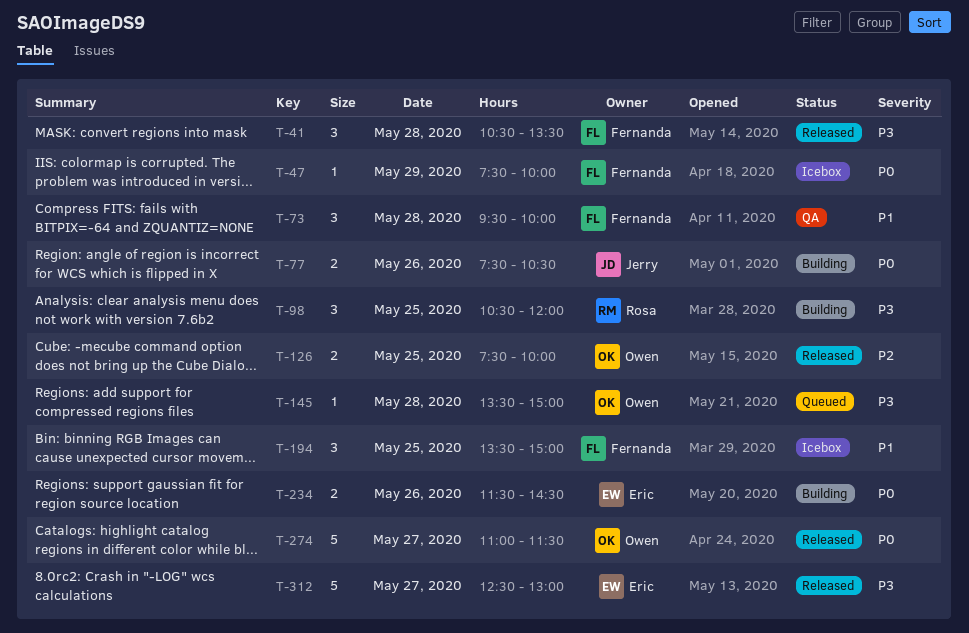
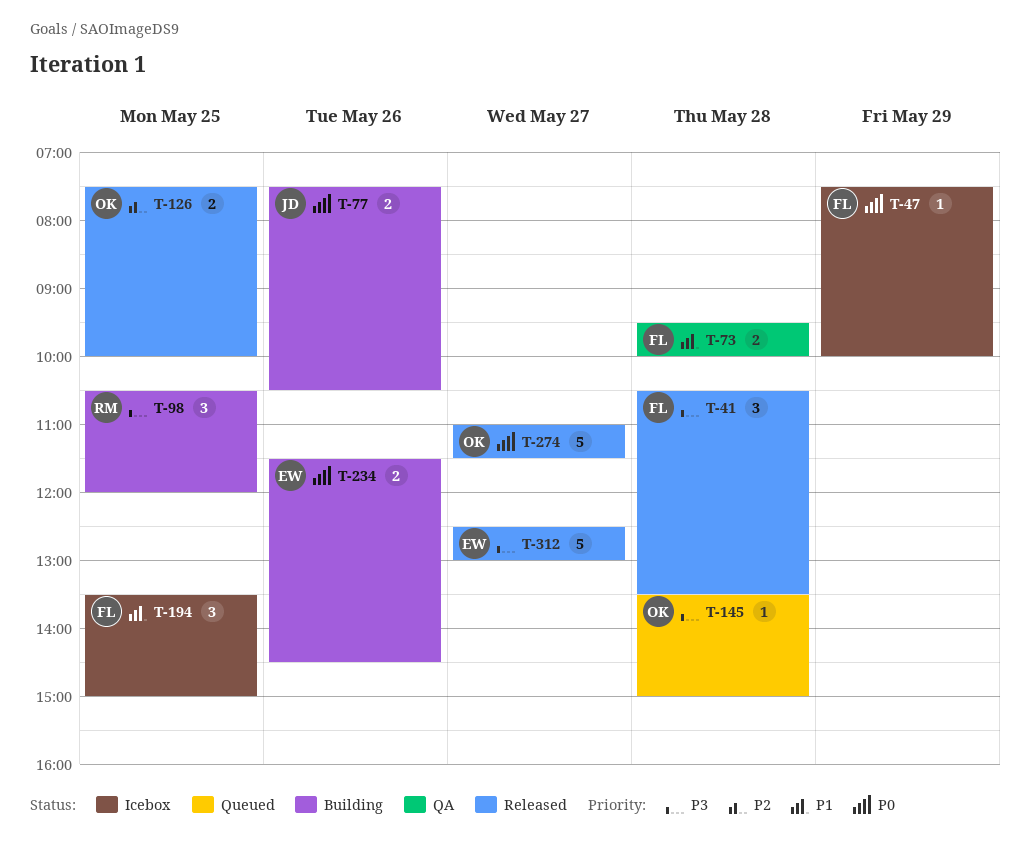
T-73, estimate: 3 -> 2

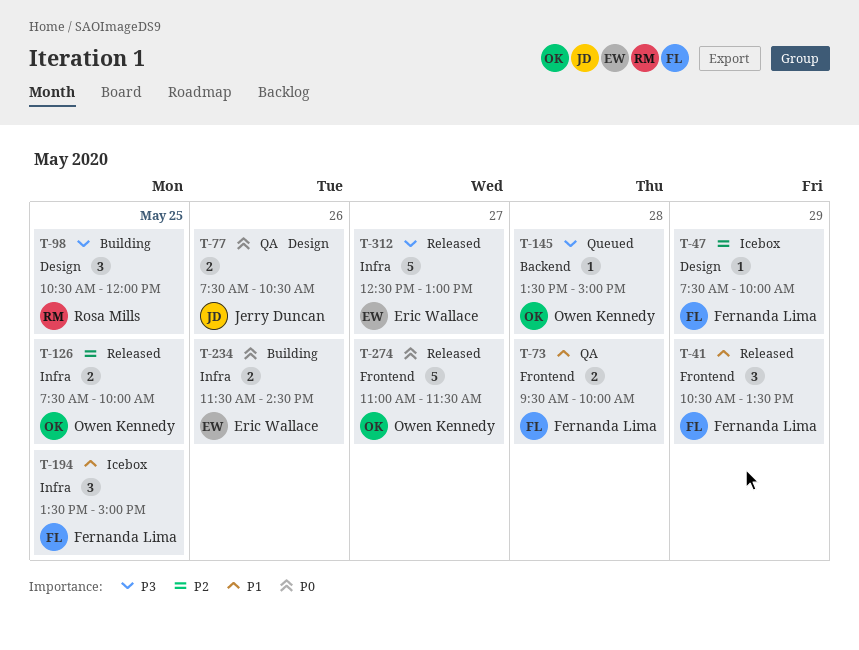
T-41, priority: P3 -> P1
T-41, day: May 28 -> May 29
T-47, priority: P0 -> P2
T-77, status: Building -> QA

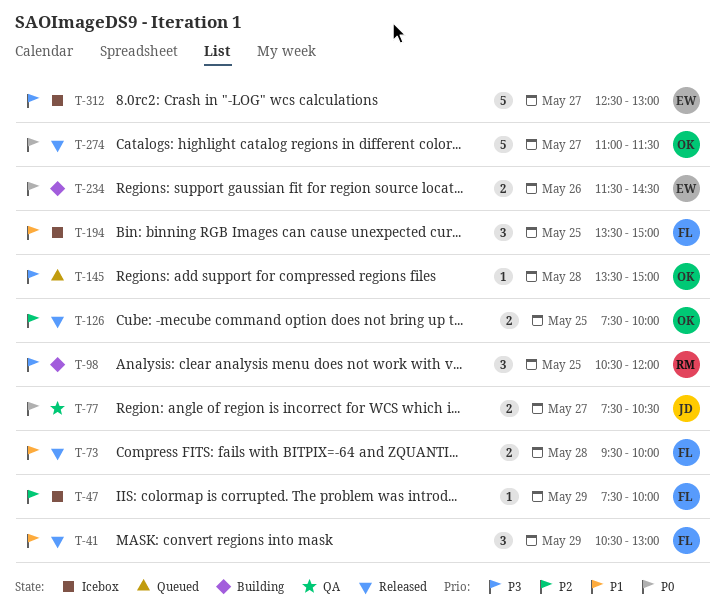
T-41, ends: 13:30 -> 13:00
T-73, status: QA -> Released
T-77, day: May 26 -> May 27
T-312, status: Released -> Icebox

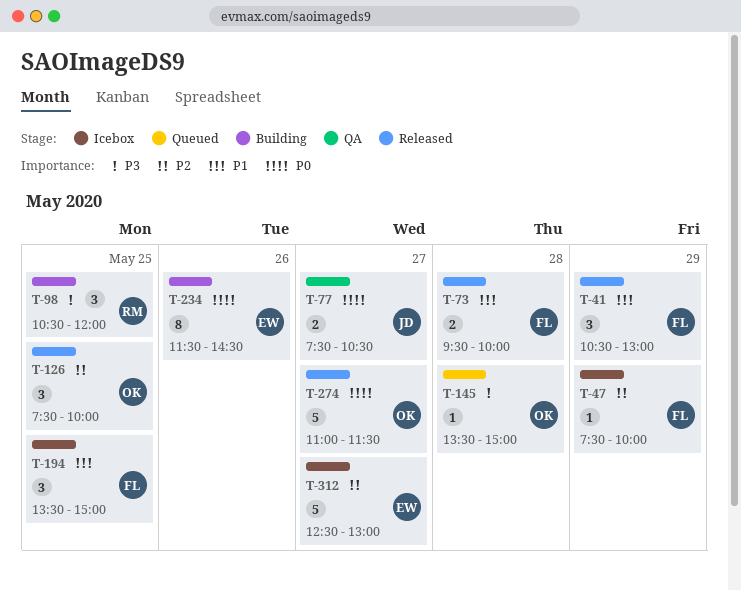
T-126, estimate: 2 -> 3
T-234, estimate: 2 -> 8
T-312, priority: P3 -> P2

